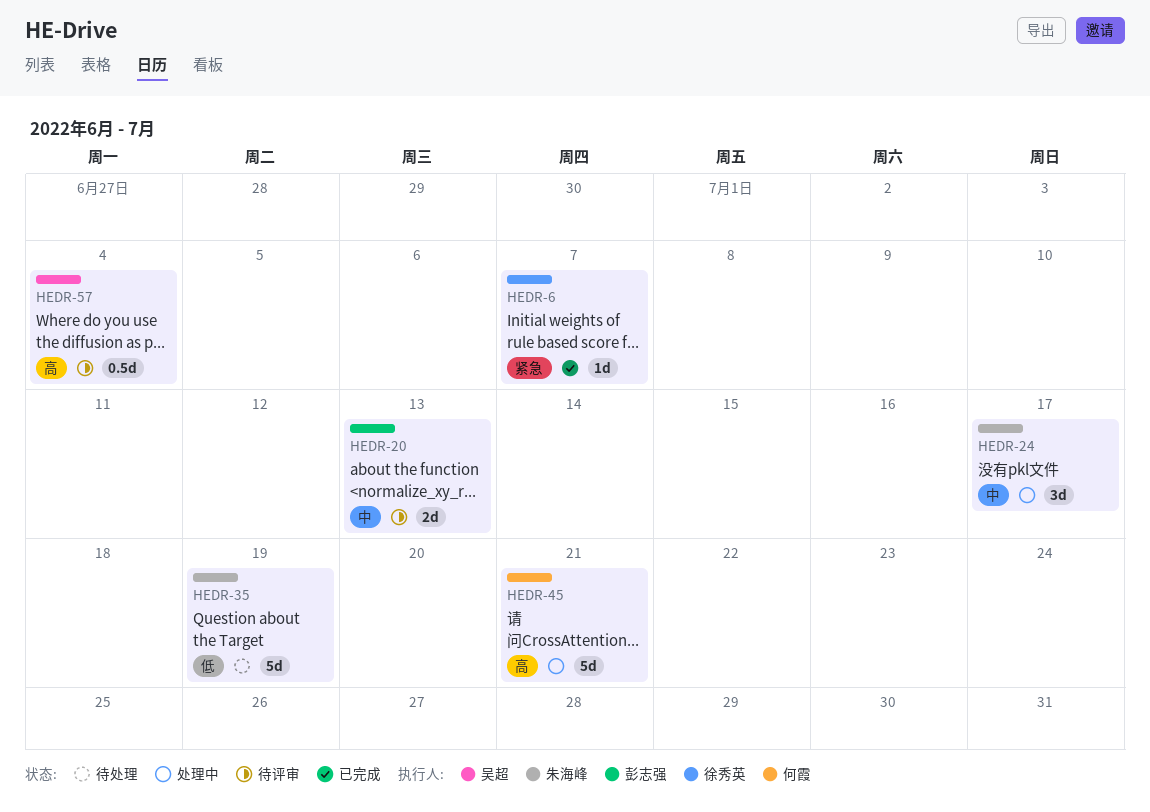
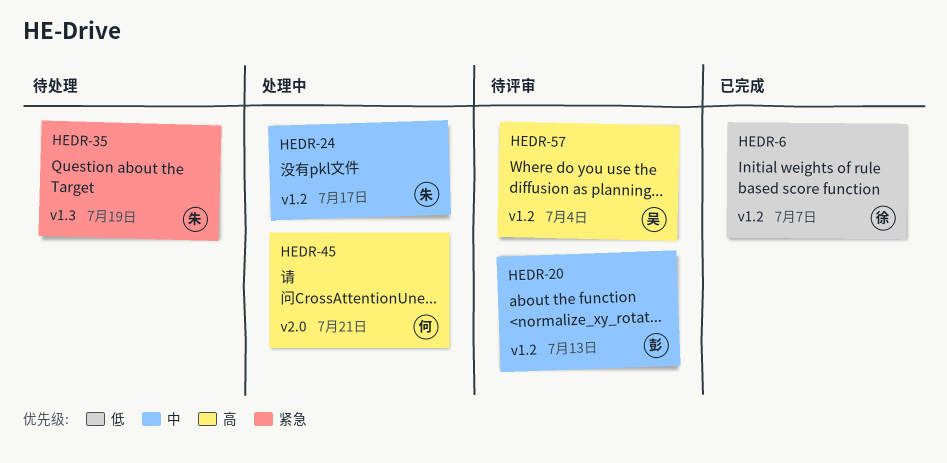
HEDR-6, priority: 紧急 -> 低
HEDR-35, priority: 低 -> 紧急

